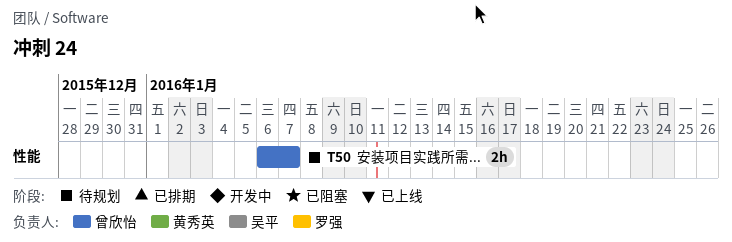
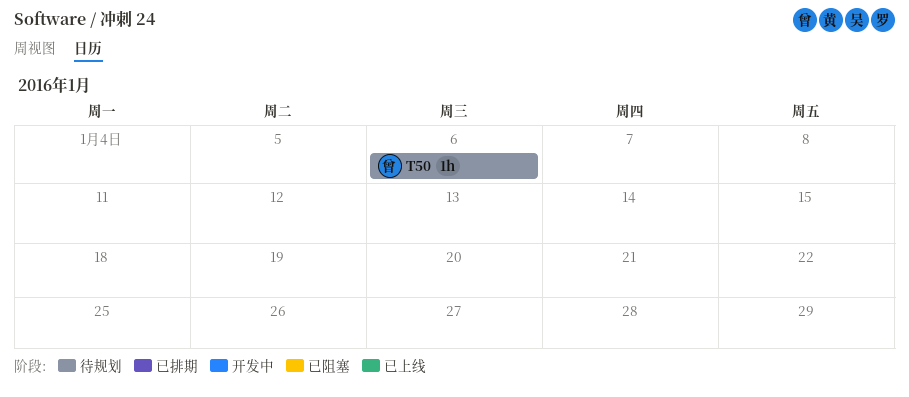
T50, estimate: 2h -> 1h
T50, due: Jan 7 -> Jan 6

